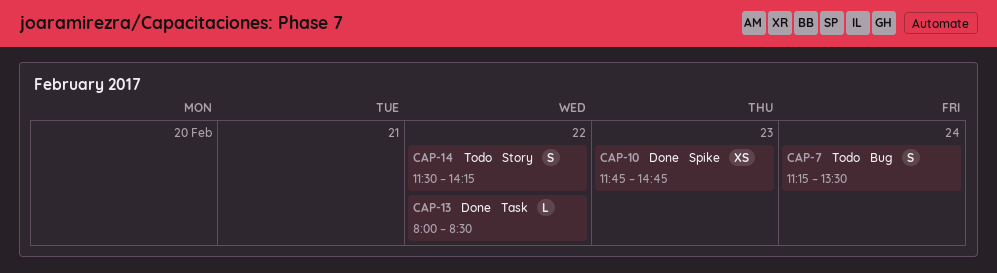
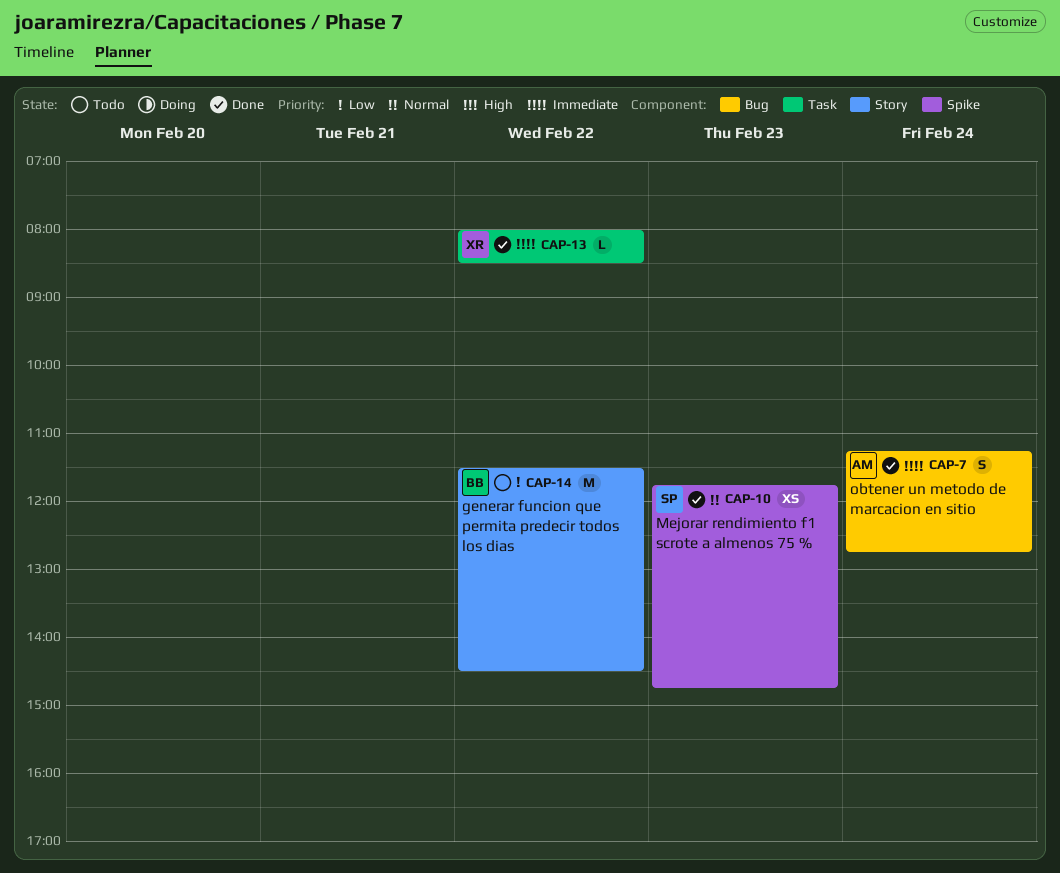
CAP-7, status: Todo -> Done
CAP-7, ends: 13:30 -> 12:45
CAP-14, estimate: S -> M
CAP-14, ends: 14:15 -> 14:30

